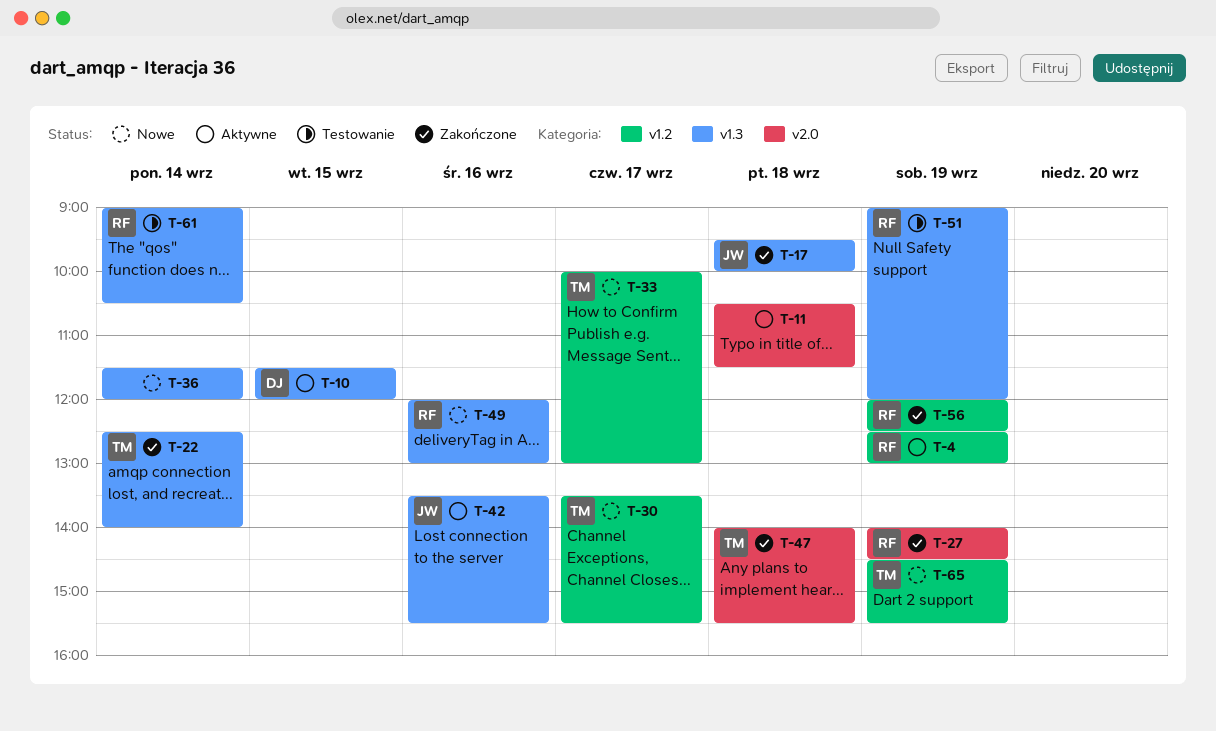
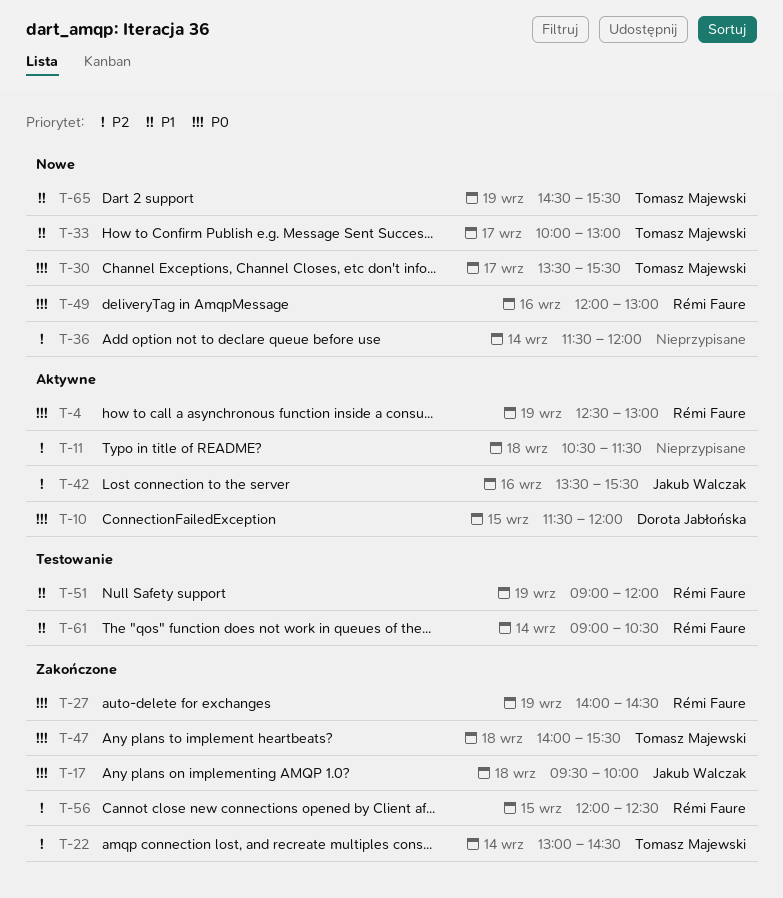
T-22, begins: 12:30 -> 13:00
T-22, ends: 14:00 -> 14:30
T-56, day: Sep 19 -> Sep 15

